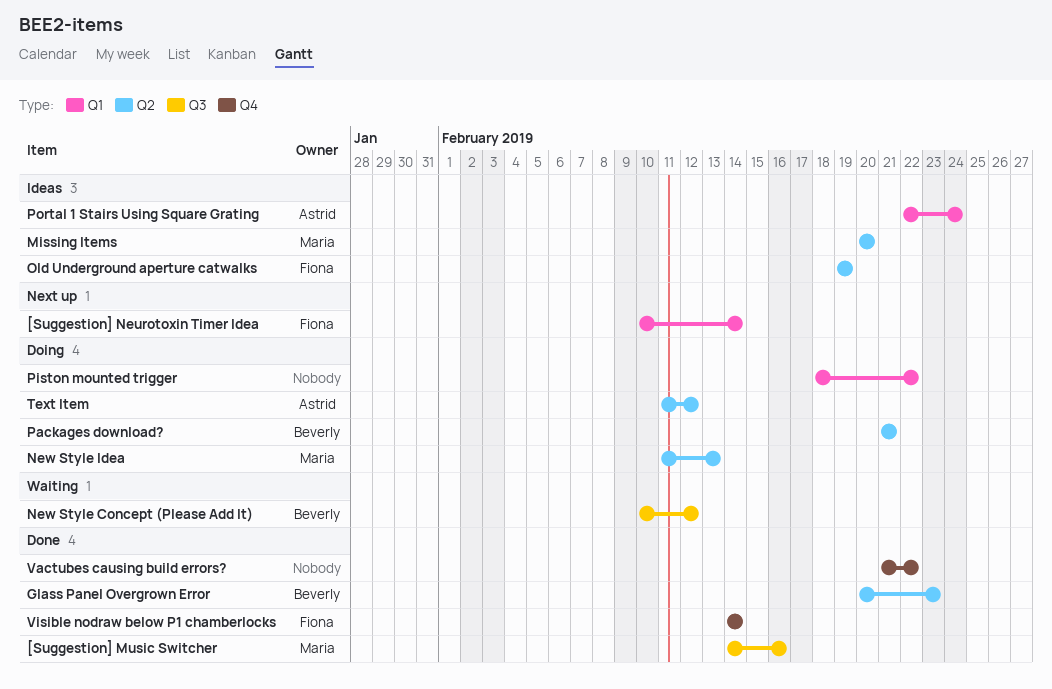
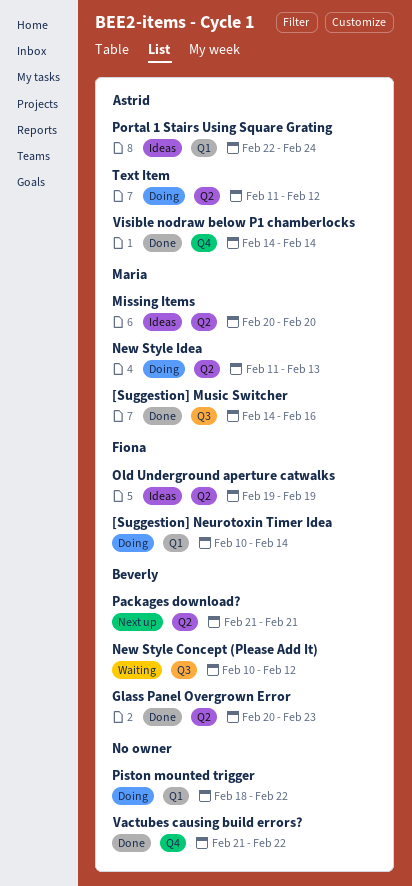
[Suggestion] Neurotoxin Timer Idea, status: Next up -> Doing
Packages download?, status: Doing -> Next up
Visible nodraw below P1 chamberlocks, owner: Fiona -> Astrid

